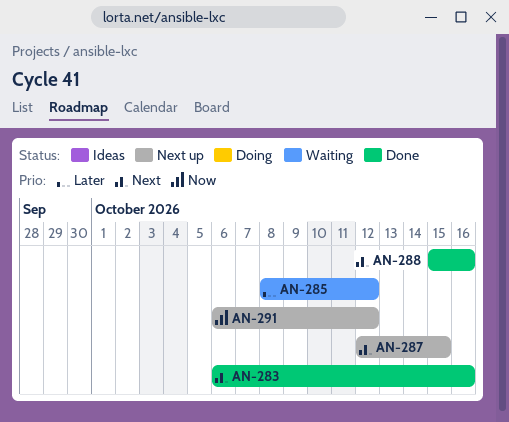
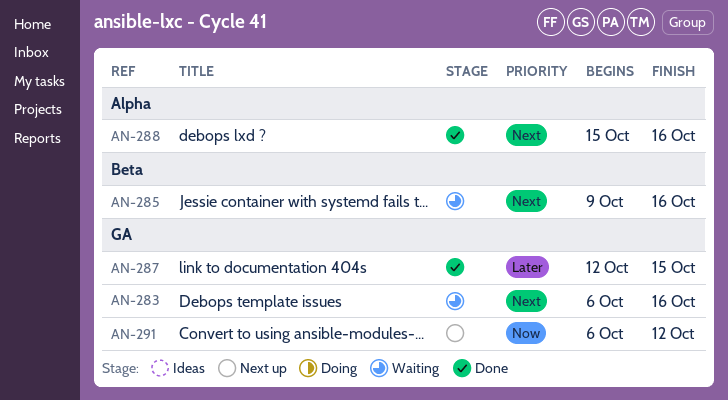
AN-283, status: Done -> Waiting
AN-285, priority: Later -> Next
AN-285, start: Oct 8 -> Oct 9
AN-285, due: Oct 12 -> Oct 16
AN-287, status: Next up -> Done
AN-287, priority: Next -> Later

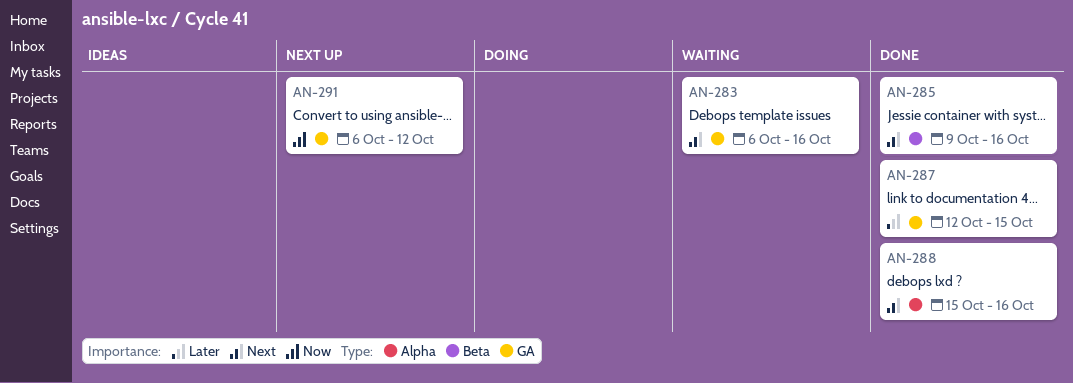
AN-285, status: Waiting -> Done

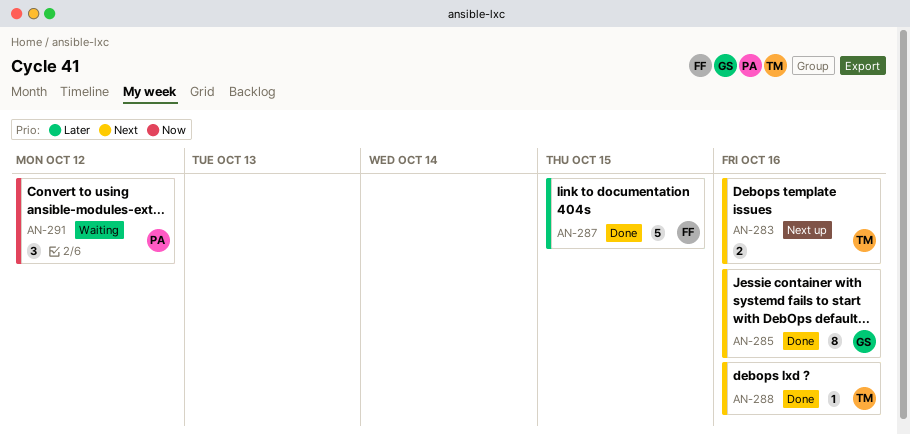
AN-283, status: Waiting -> Next up
AN-291, status: Next up -> Waiting

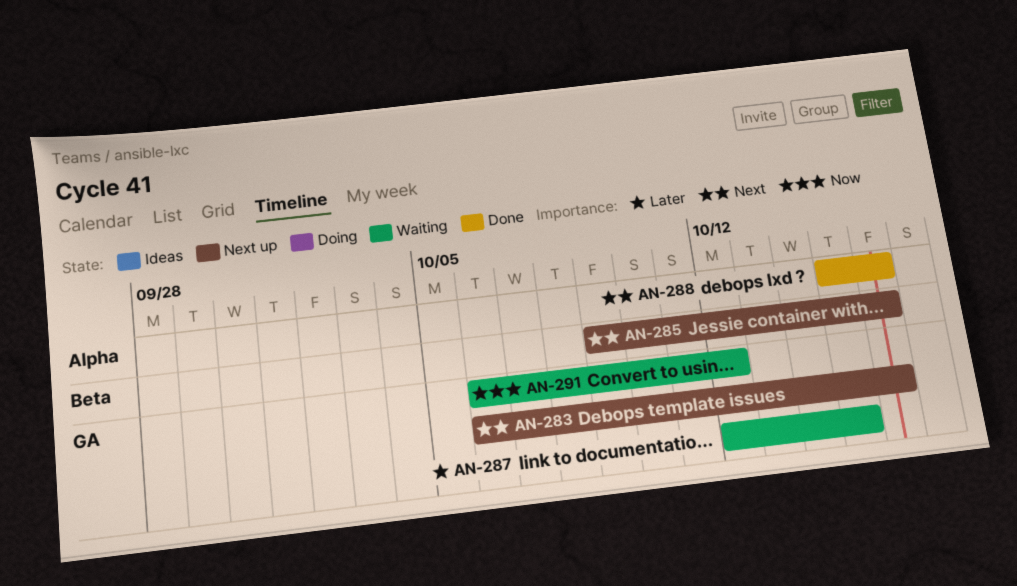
AN-285, status: Done -> Next up
AN-287, status: Done -> Waiting

